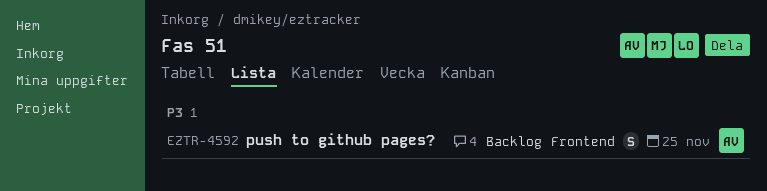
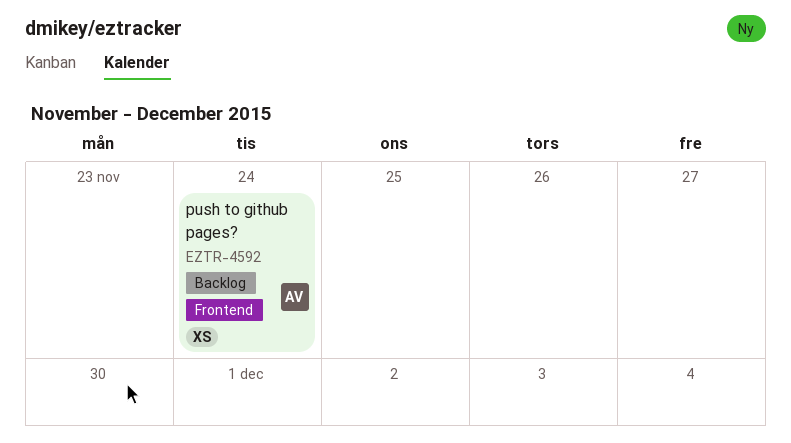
EZTR-4592, estimate: S -> XS
EZTR-4592, due: Nov 25 -> Nov 24

